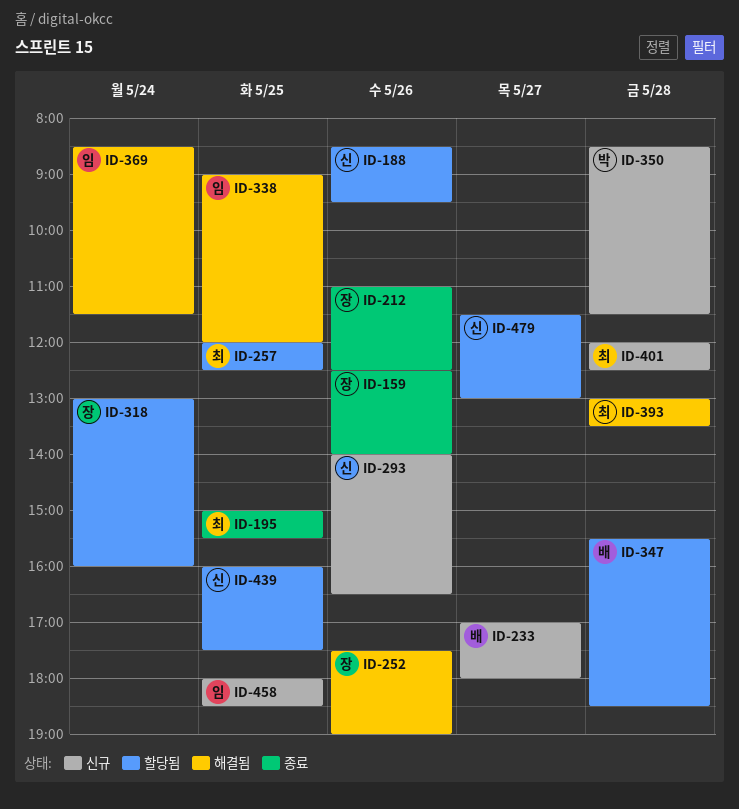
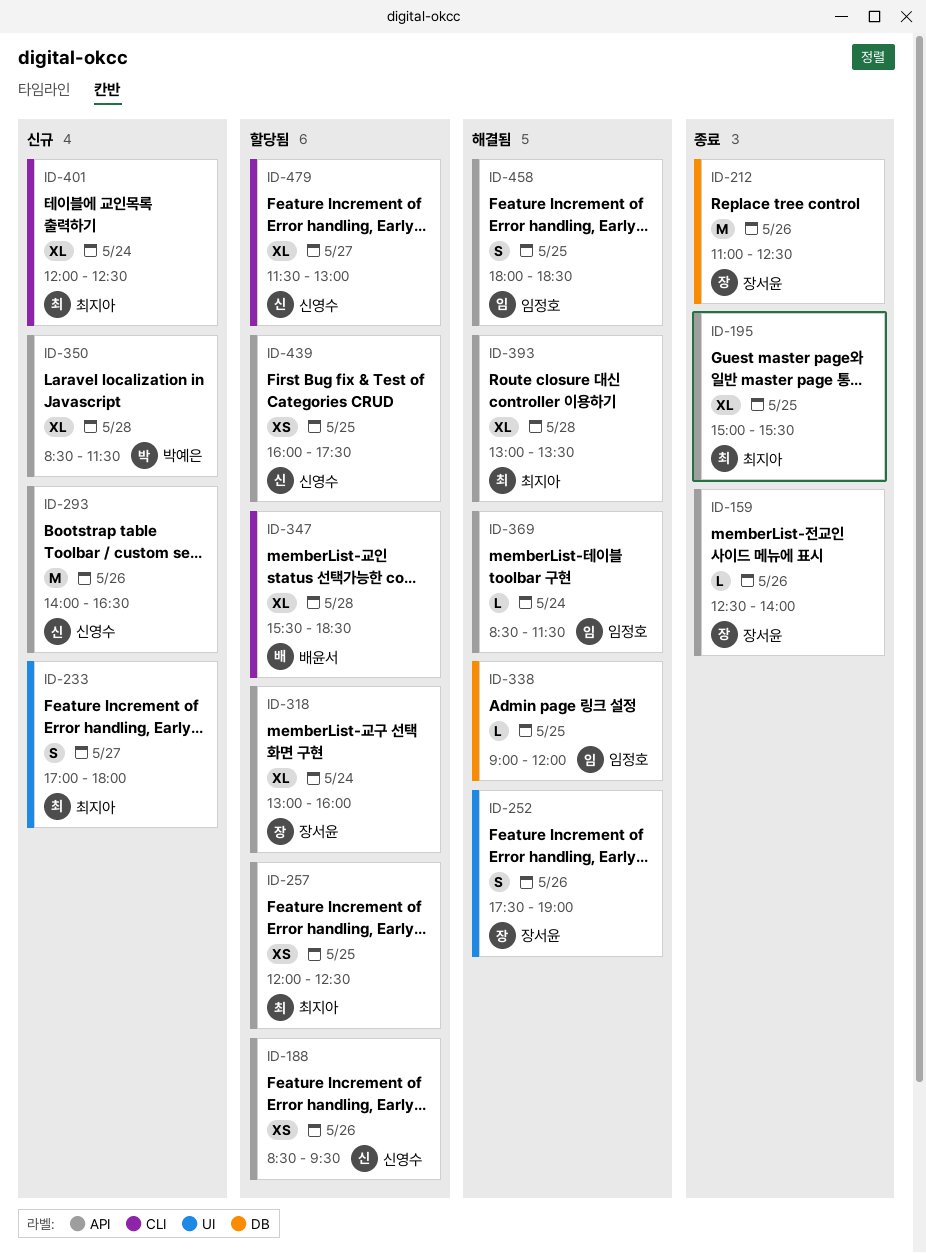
ID-233, owner: 배윤서 -> 최지아
ID-401, day: May 28 -> May 24
ID-458, status: 신규 -> 해결됨

